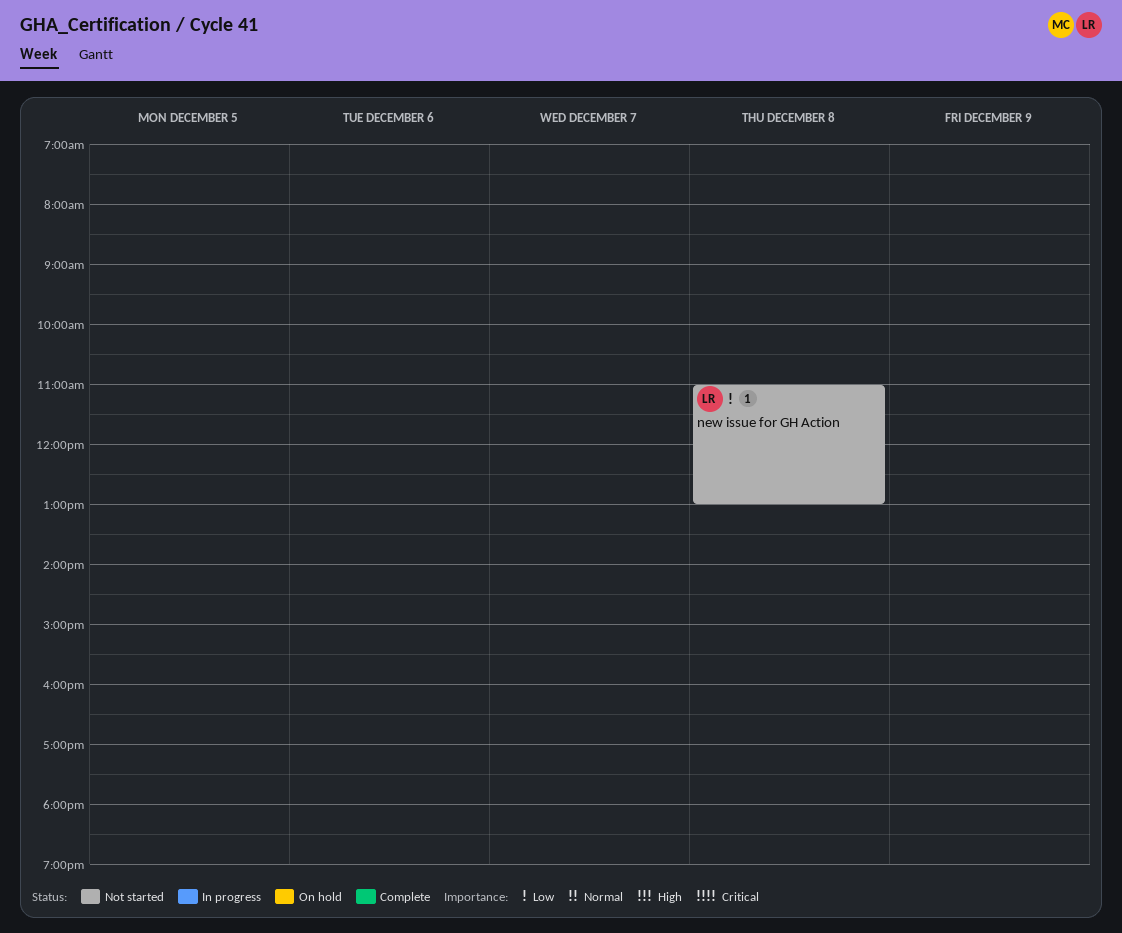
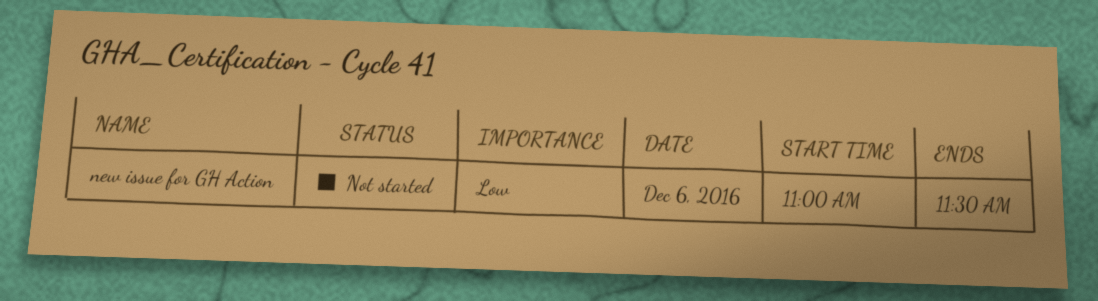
new issue for GH Action, day: Dec 8 -> Dec 6
new issue for GH Action, ends: 13:00 -> 11:30

